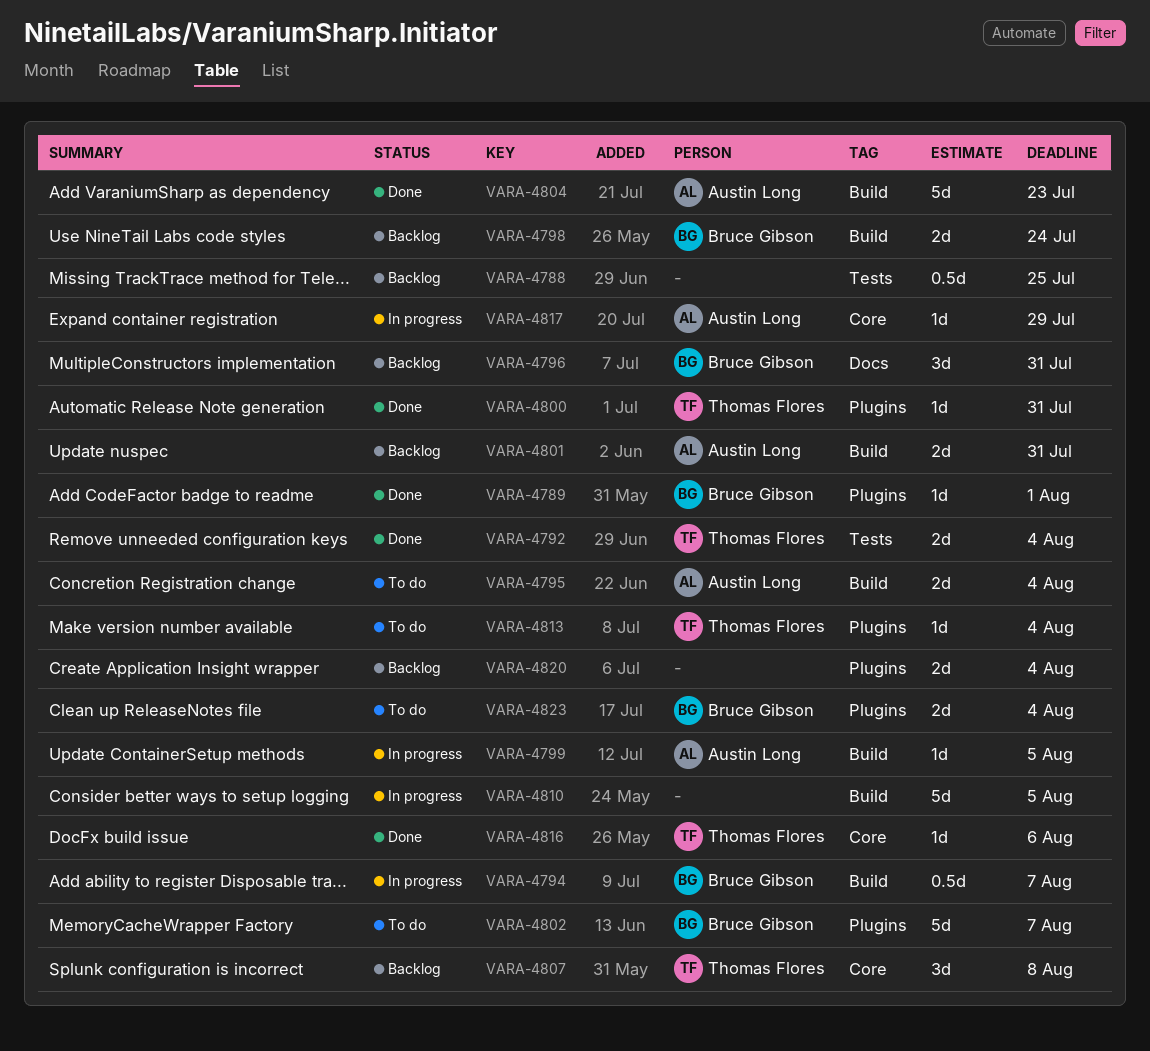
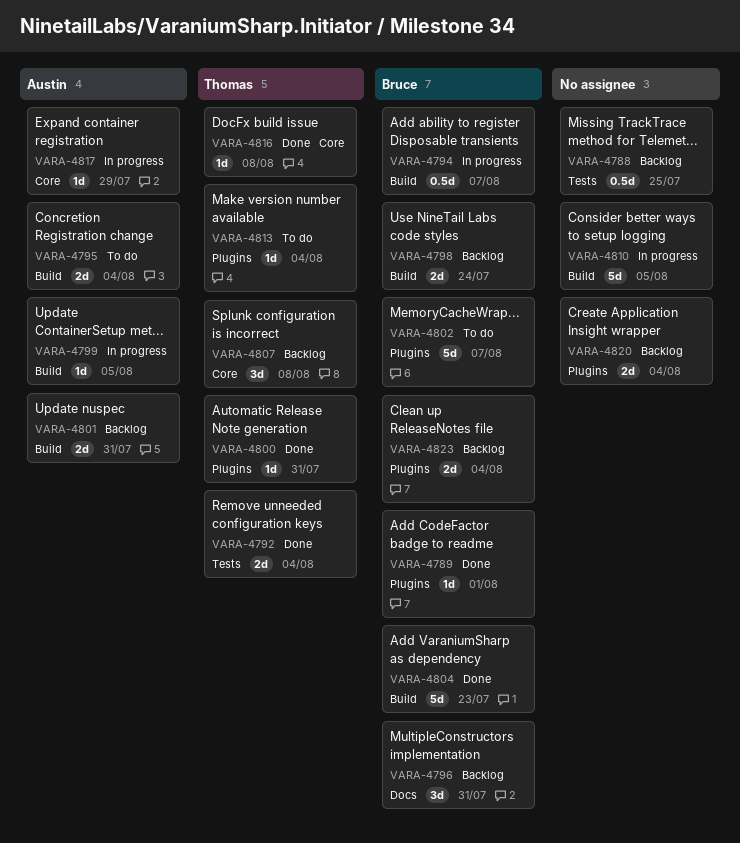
VARA-4804, owner: Austin Long -> Bruce Gibson
VARA-4816, due: Aug 6 -> Aug 8
VARA-4823, status: To do -> Backlog

